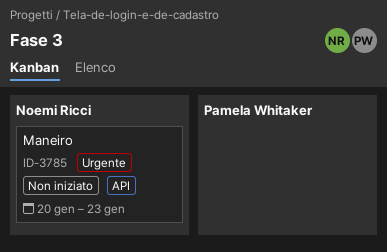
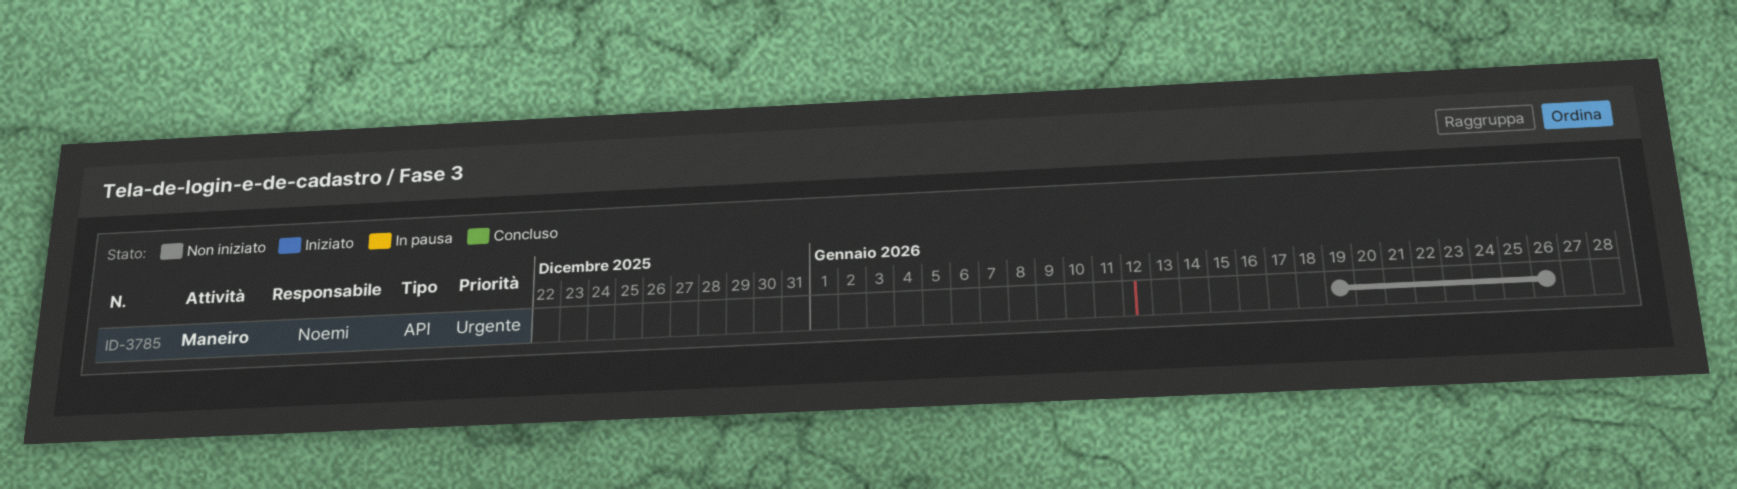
ID-3785, start: Jan 20 -> Jan 19
ID-3785, due: Jan 23 -> Jan 26

